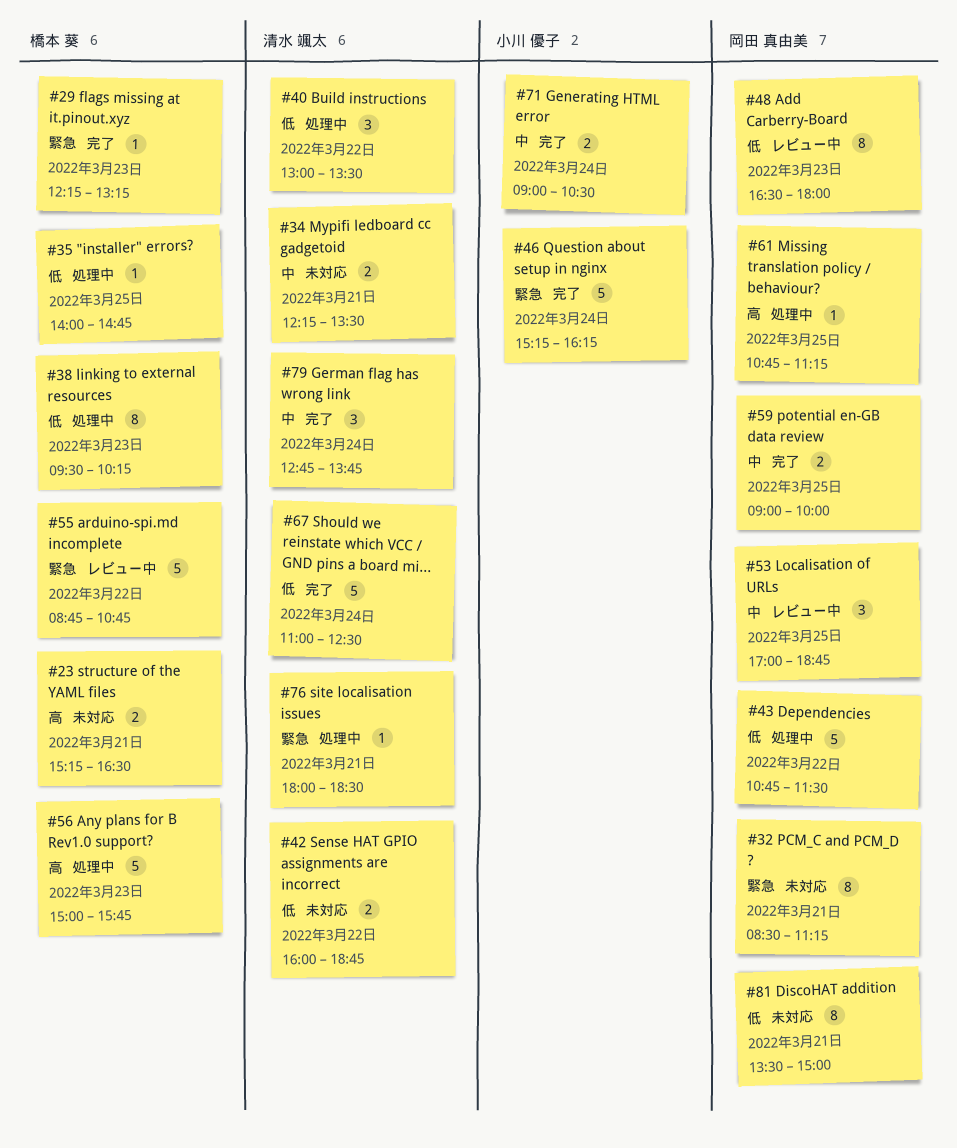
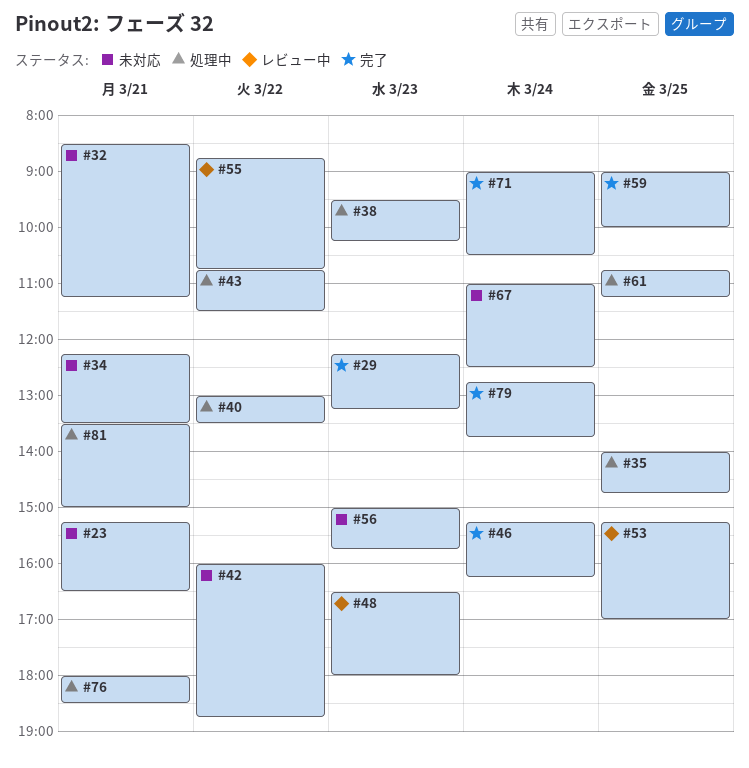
#53, begins: 17:00 -> 15:15
#53, ends: 18:45 -> 17:00
#56, status: 処理中 -> 未対応
#67, status: 完了 -> 未対応
#81, status: 未対応 -> 処理中

